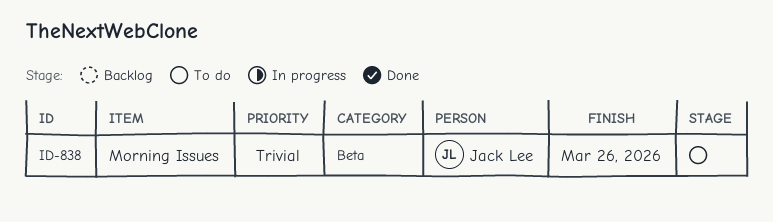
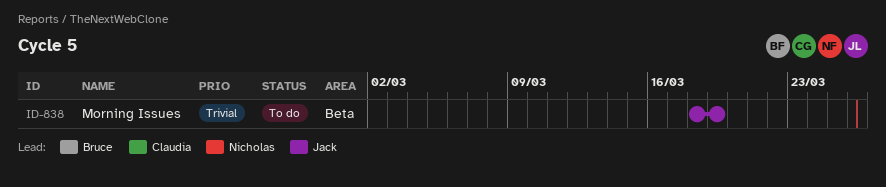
ID-838, due: Mar 26 -> Mar 19

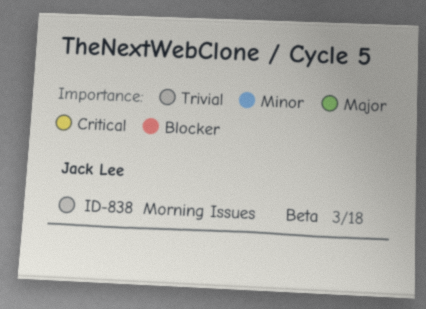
ID-838, due: Mar 19 -> Mar 18

